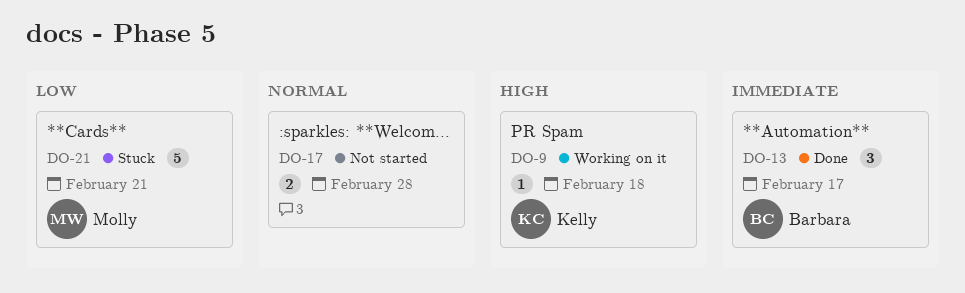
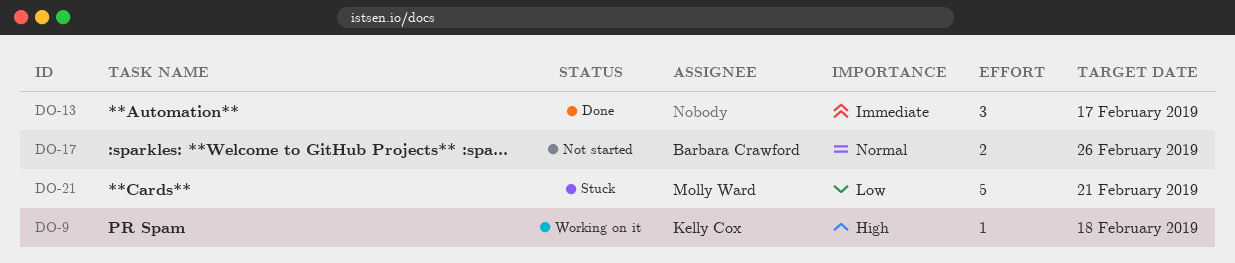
DO-13, owner: Barbara Crawford -> none
DO-17, owner: none -> Barbara Crawford
DO-17, due: Feb 28 -> Feb 26

